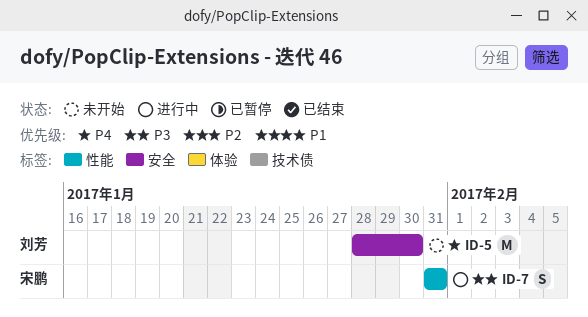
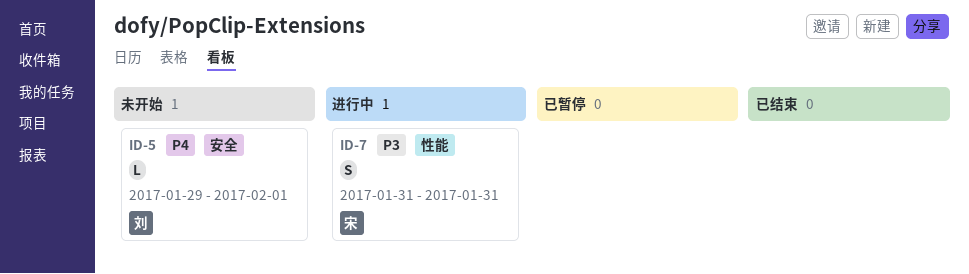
ID-5, estimate: M -> L
ID-5, start: Jan 28 -> Jan 29
ID-5, due: Jan 30 -> Feb 1

